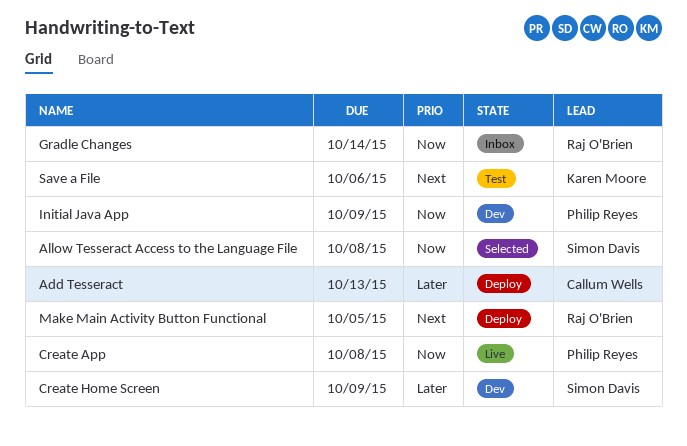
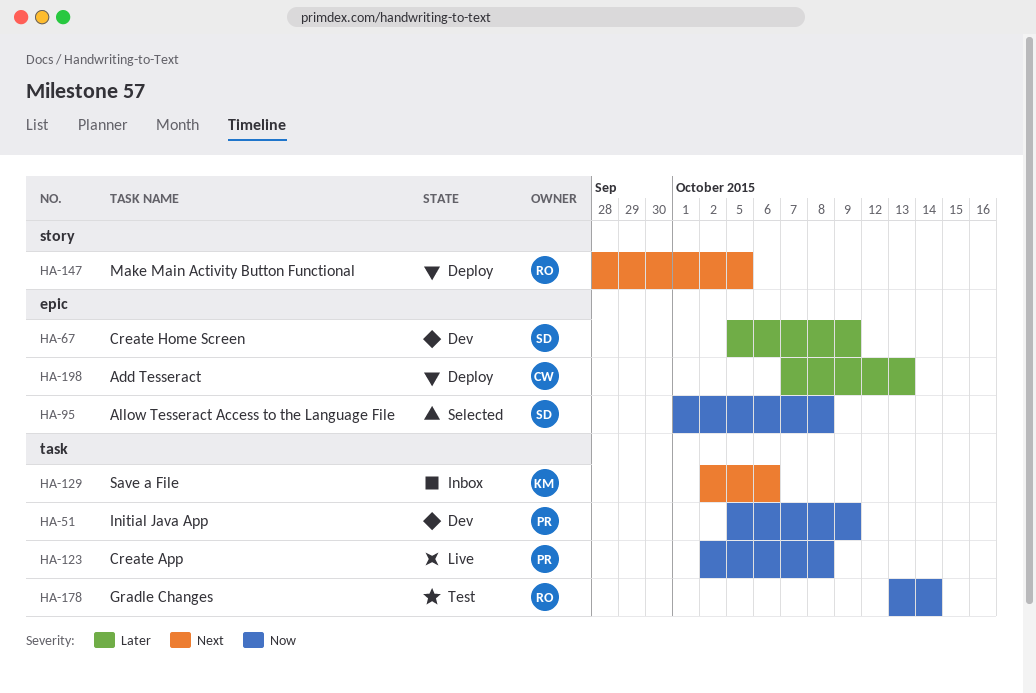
Gradle Changes, status: Inbox -> Test
Save a File, status: Test -> Inbox

